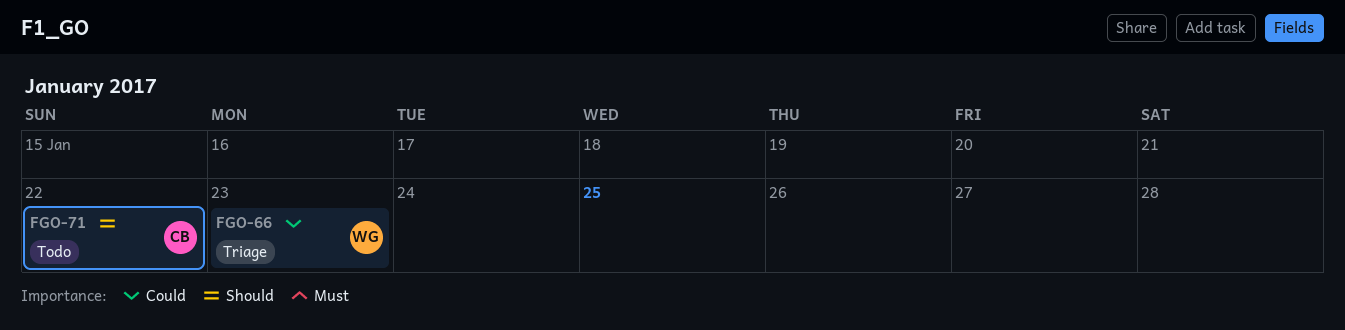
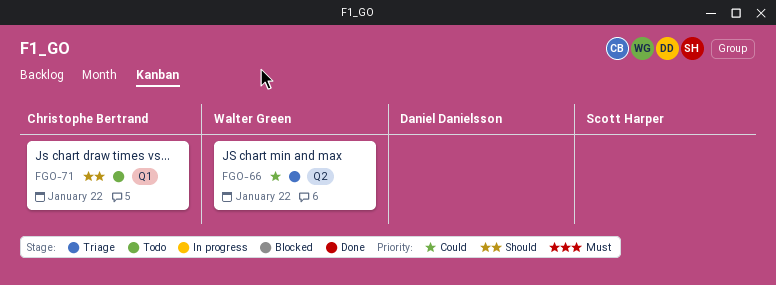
FGO-66, due: Jan 23 -> Jan 22

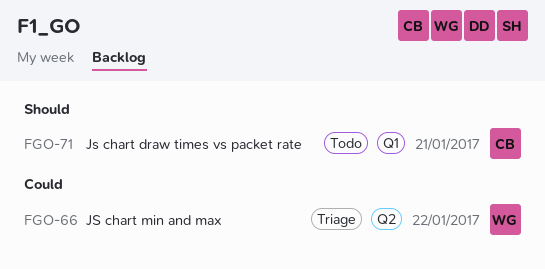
FGO-71, due: Jan 22 -> Jan 21

